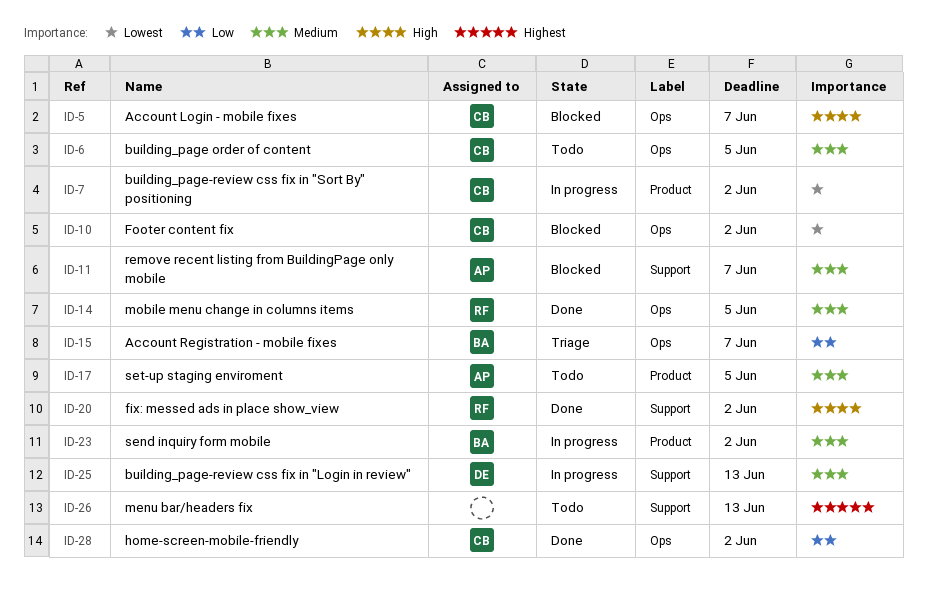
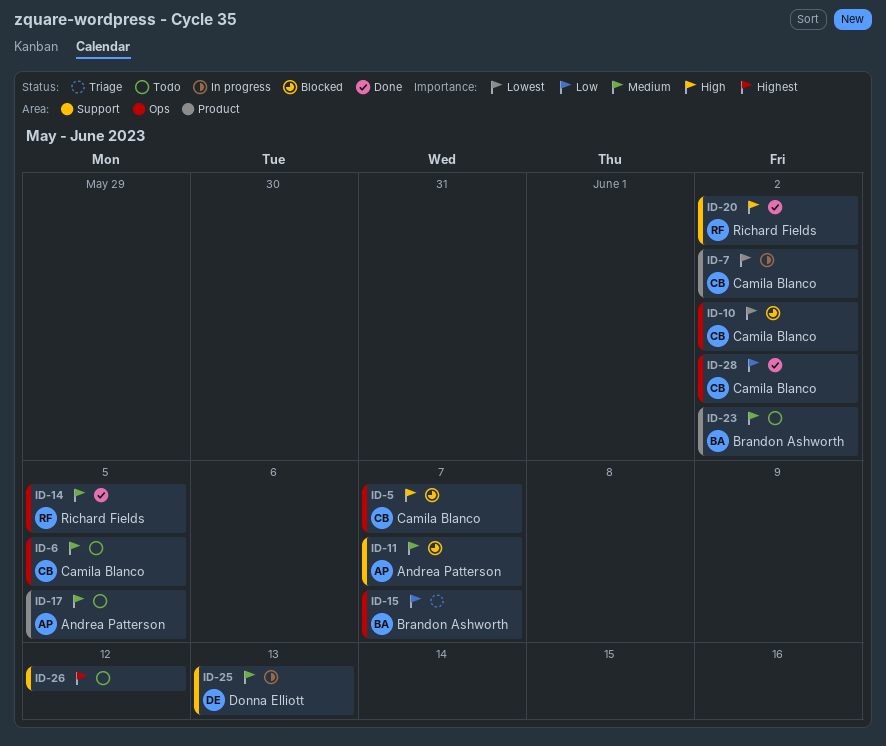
ID-23, status: In progress -> Todo
ID-26, due: Jun 13 -> Jun 12

